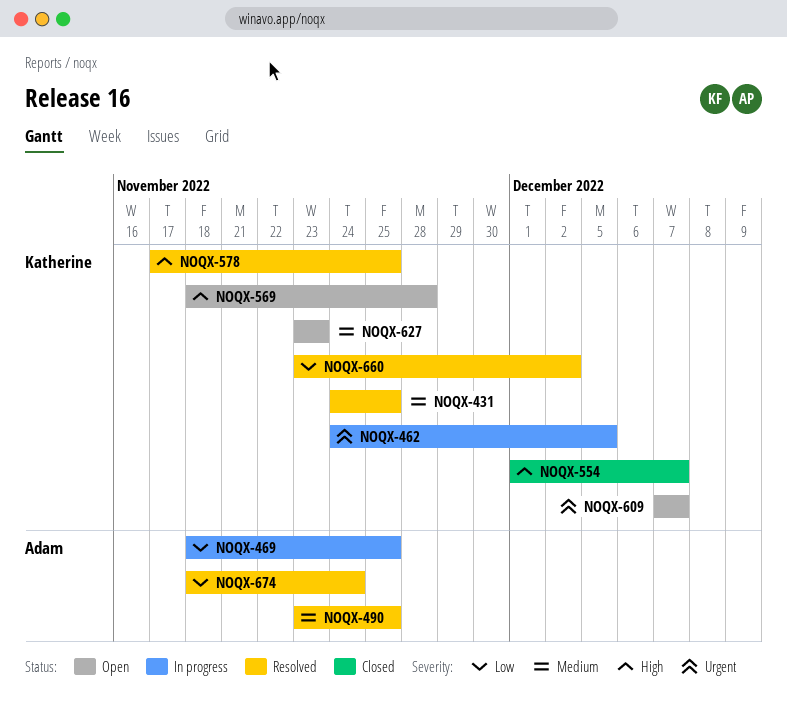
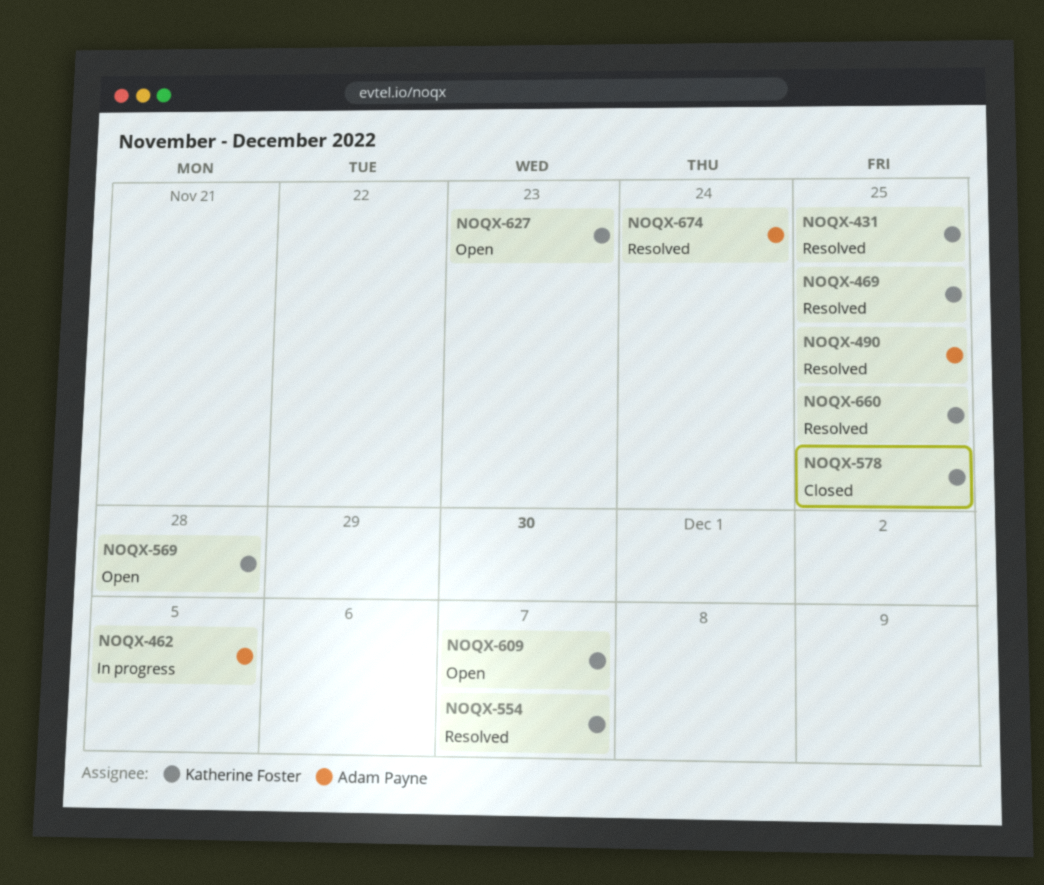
NOQX-462, owner: Katherine Foster -> Adam Payne
NOQX-469, status: In progress -> Resolved
NOQX-469, owner: Adam Payne -> Katherine Foster
NOQX-554, status: Closed -> Resolved
NOQX-578, status: Resolved -> Closed
NOQX-660, due: Dec 2 -> Nov 25

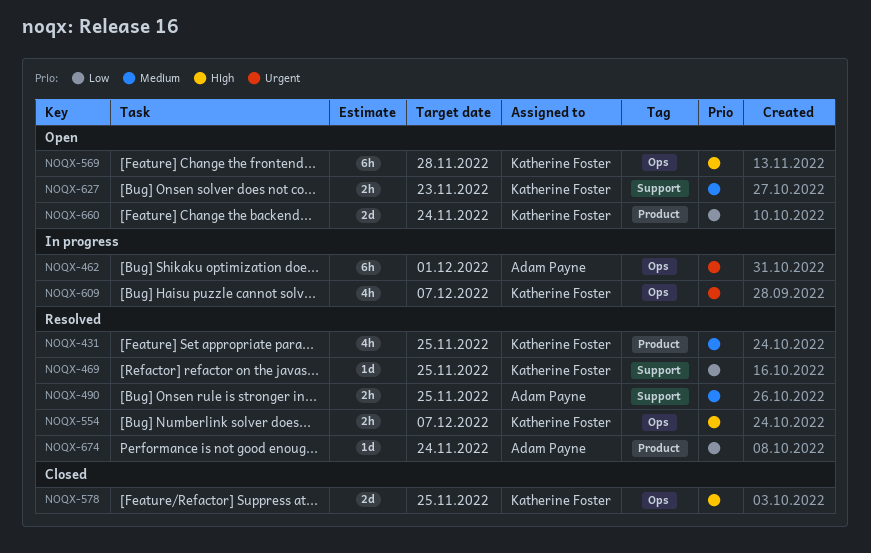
NOQX-462, due: Dec 5 -> Dec 1
NOQX-609, status: Open -> In progress
NOQX-660, status: Resolved -> Open
NOQX-660, due: Nov 25 -> Nov 24

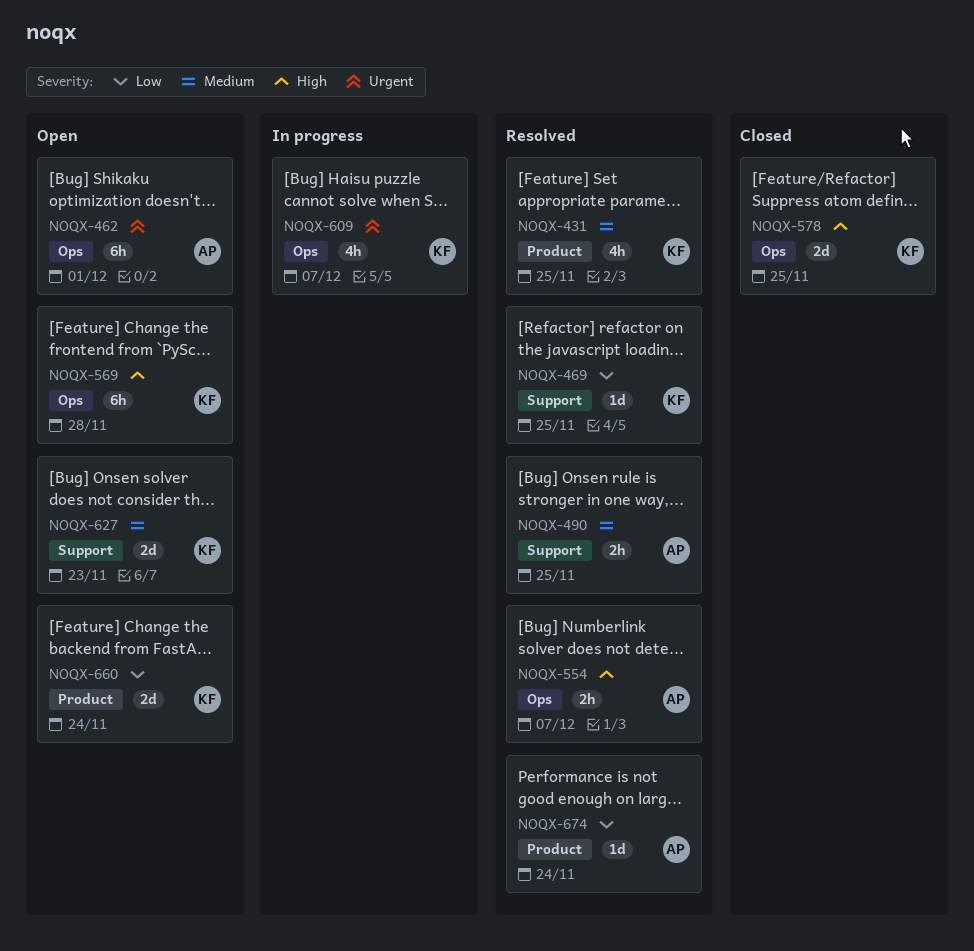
NOQX-462, status: In progress -> Open
NOQX-554, owner: Katherine Foster -> Adam Payne
NOQX-627, estimate: 2h -> 2d

